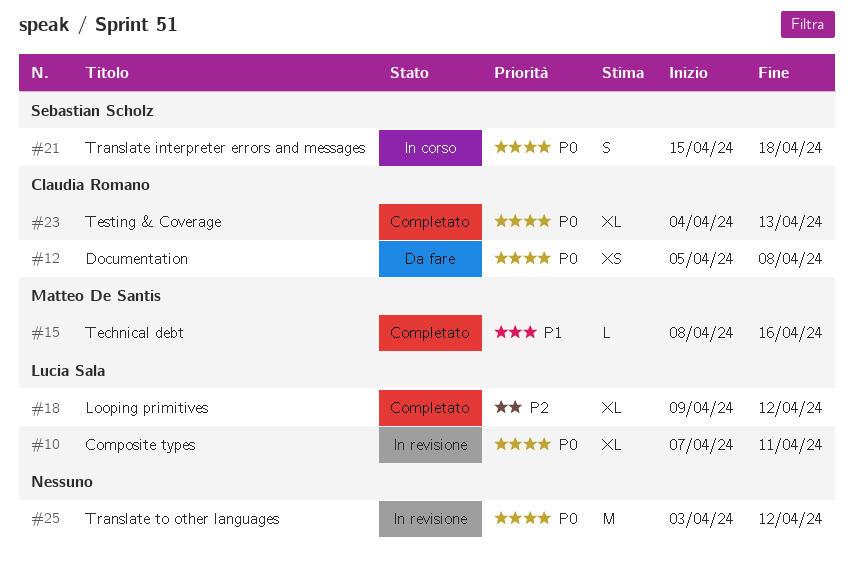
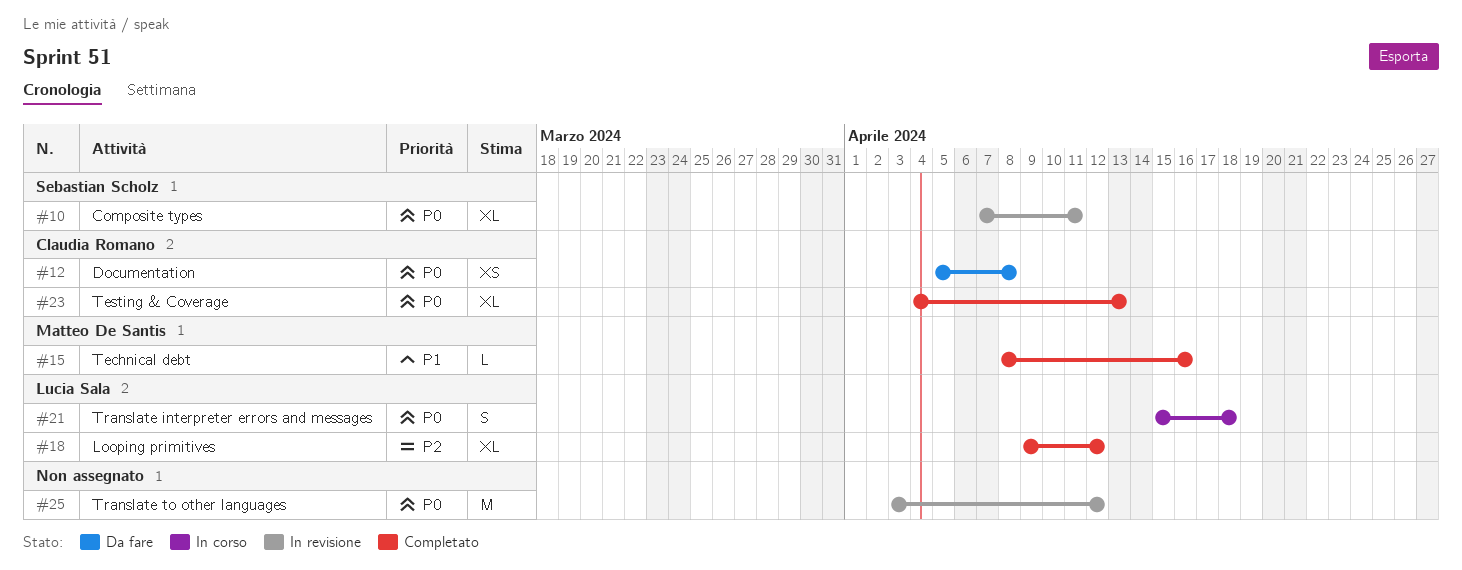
#10, owner: Lucia Sala -> Sebastian Scholz
#21, owner: Sebastian Scholz -> Lucia Sala

